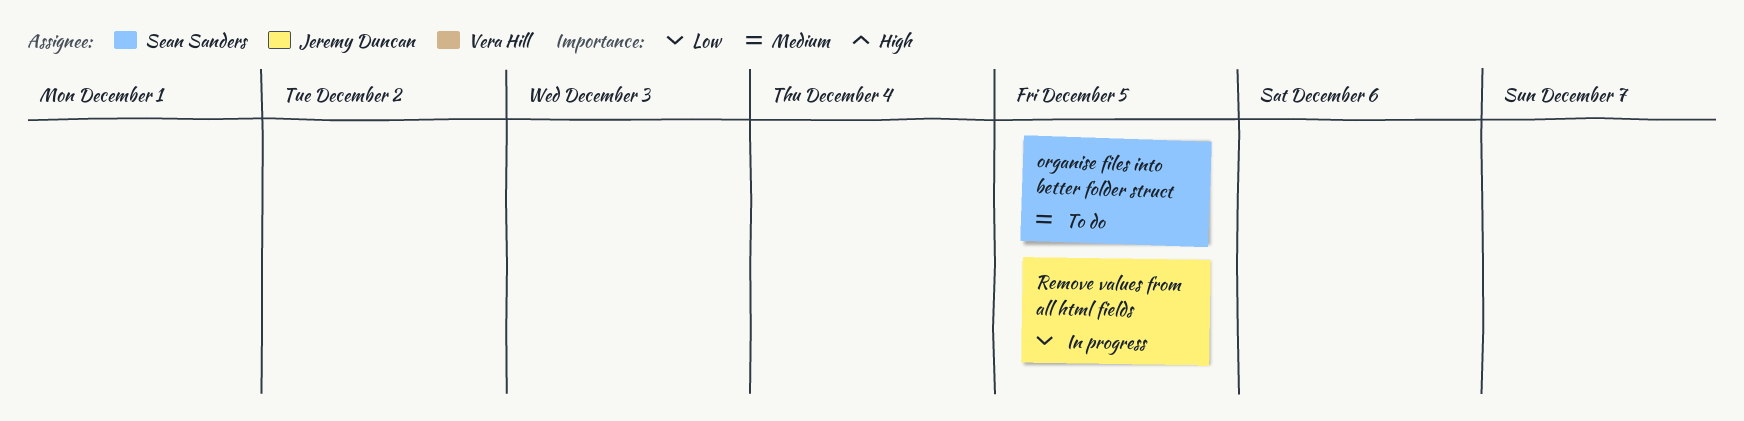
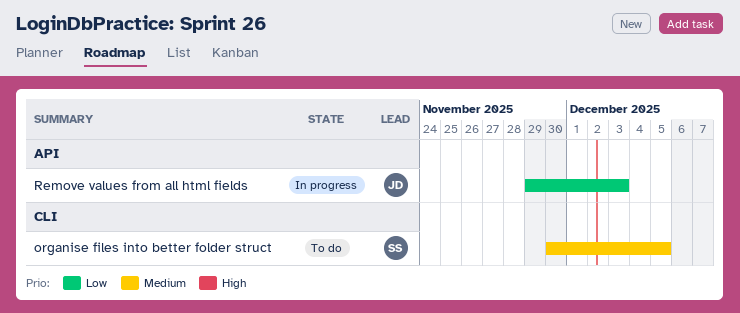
Remove values from all html fields, due: Dec 5 -> Dec 3

